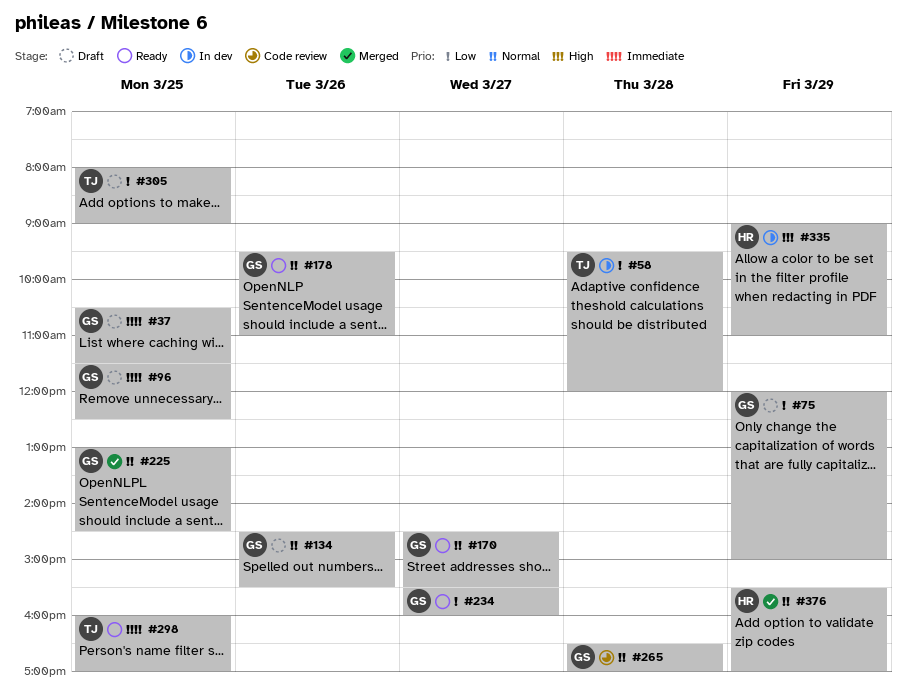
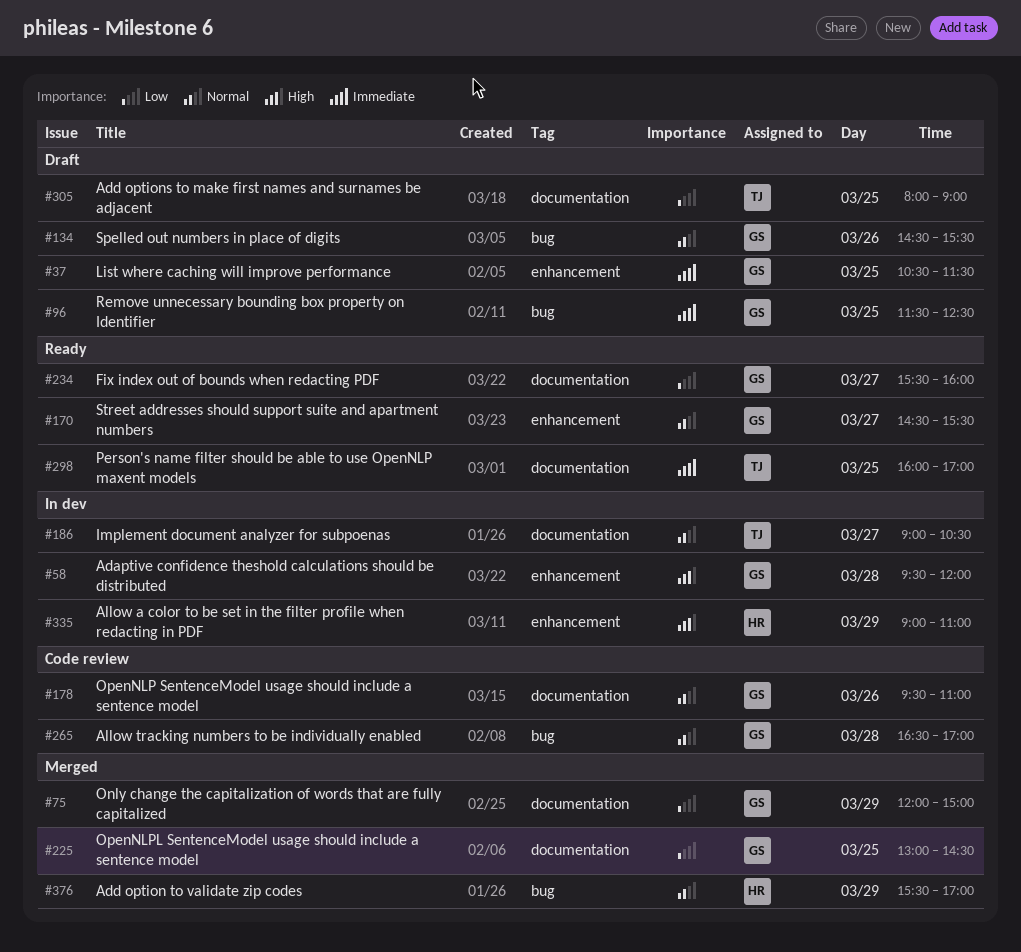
#58, owner: TJ -> GS
#58, priority: Low -> High
#75, status: Draft -> Merged
#178, status: Ready -> Code review
#186: none -> present
#225, priority: Normal -> Low

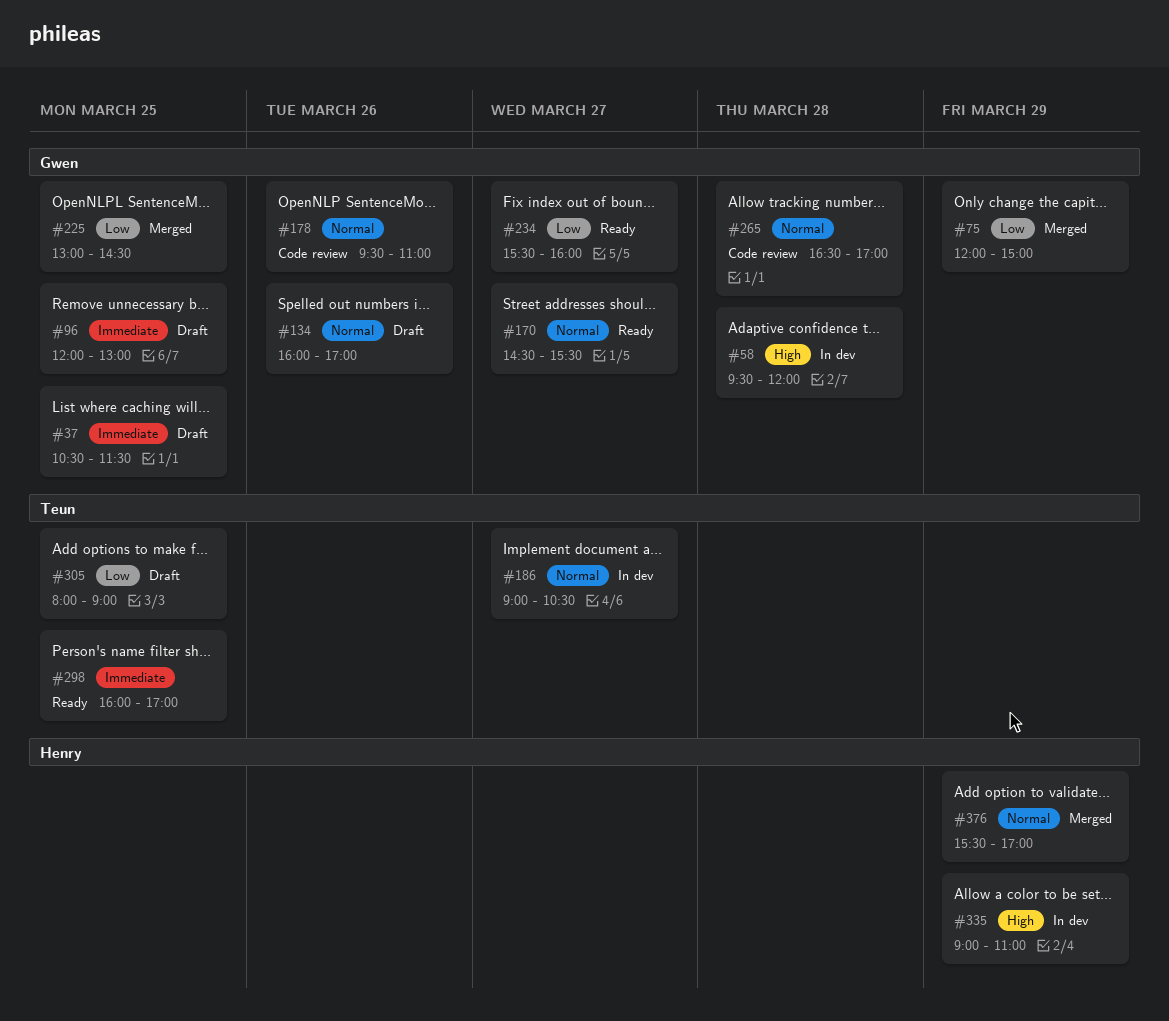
#96, begins: 11:30 -> 12:00
#96, ends: 12:30 -> 13:00
#134, begins: 14:30 -> 16:00
#134, ends: 15:30 -> 17:00

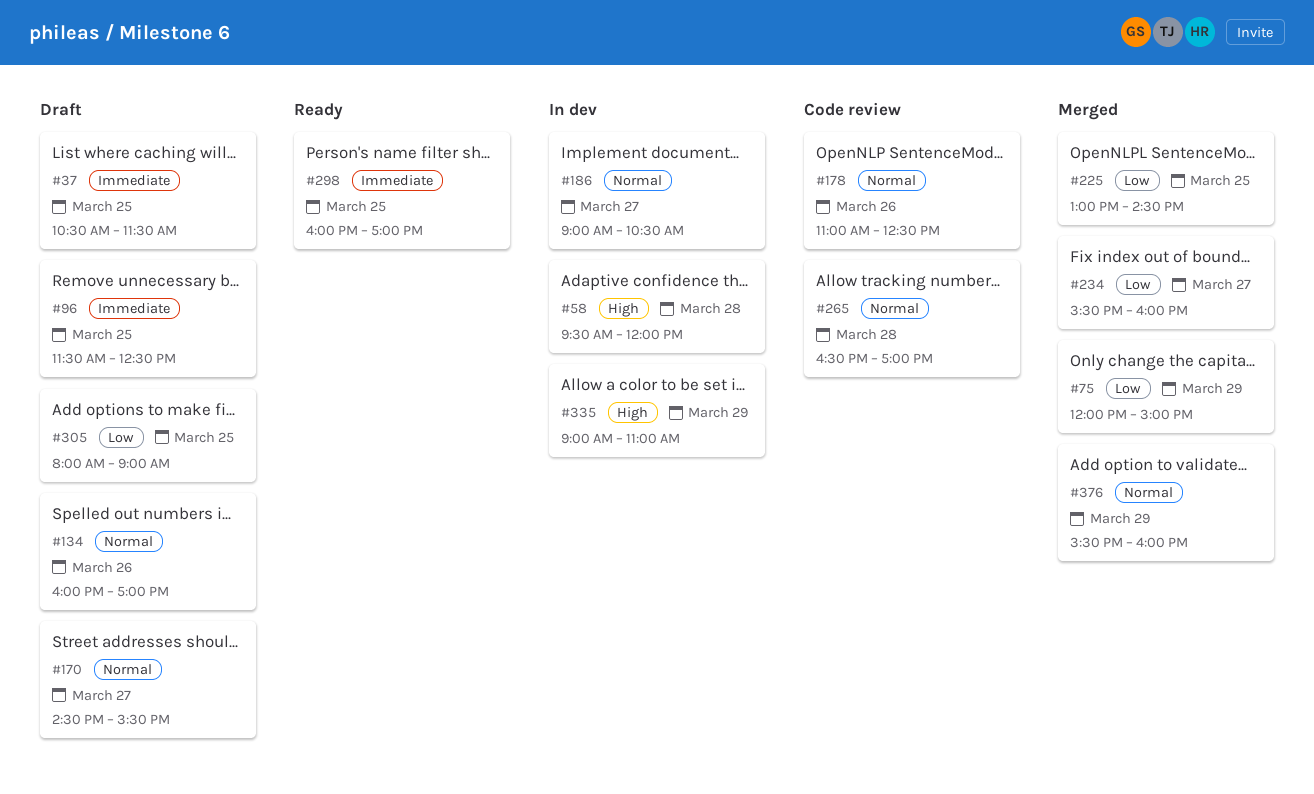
#96, begins: 12:00 -> 11:30
#96, ends: 13:00 -> 12:30
#170, status: Ready -> Draft
#178, begins: 09:30 -> 11:00
#178, ends: 11:00 -> 12:30
#234, status: Ready -> Merged
#376, ends: 17:00 -> 16:00

